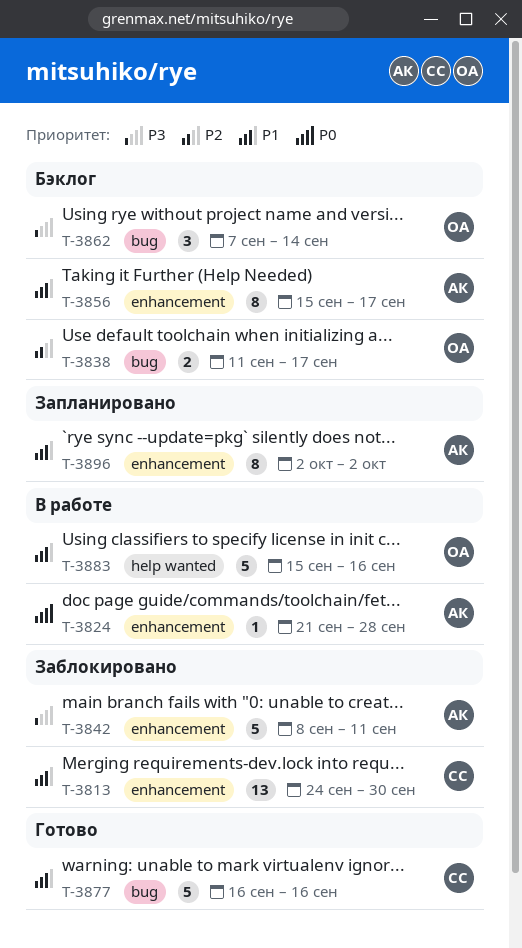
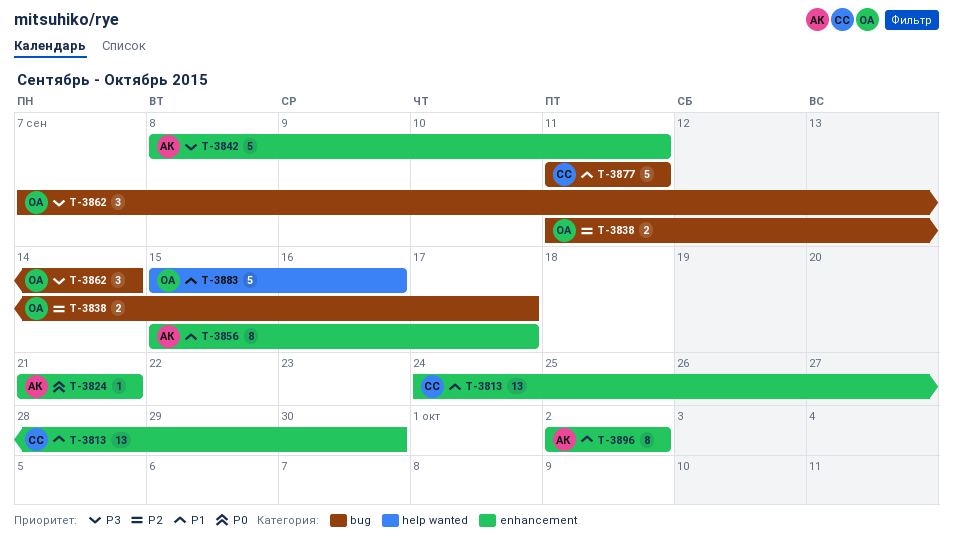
T-3824, due: Sep 28 -> Sep 21
T-3877, start: Sep 16 -> Sep 11
T-3877, due: Sep 16 -> Sep 11

